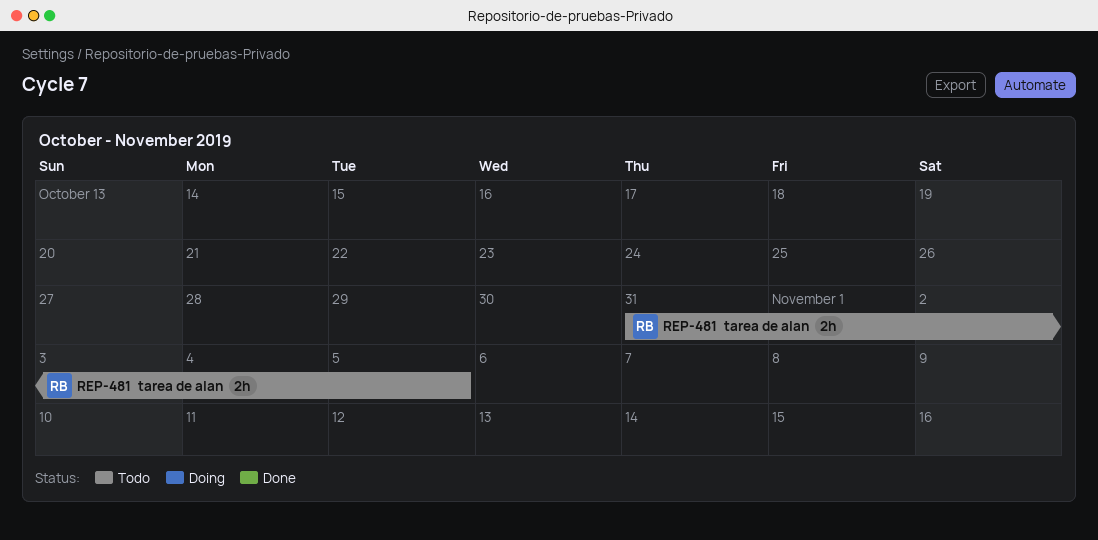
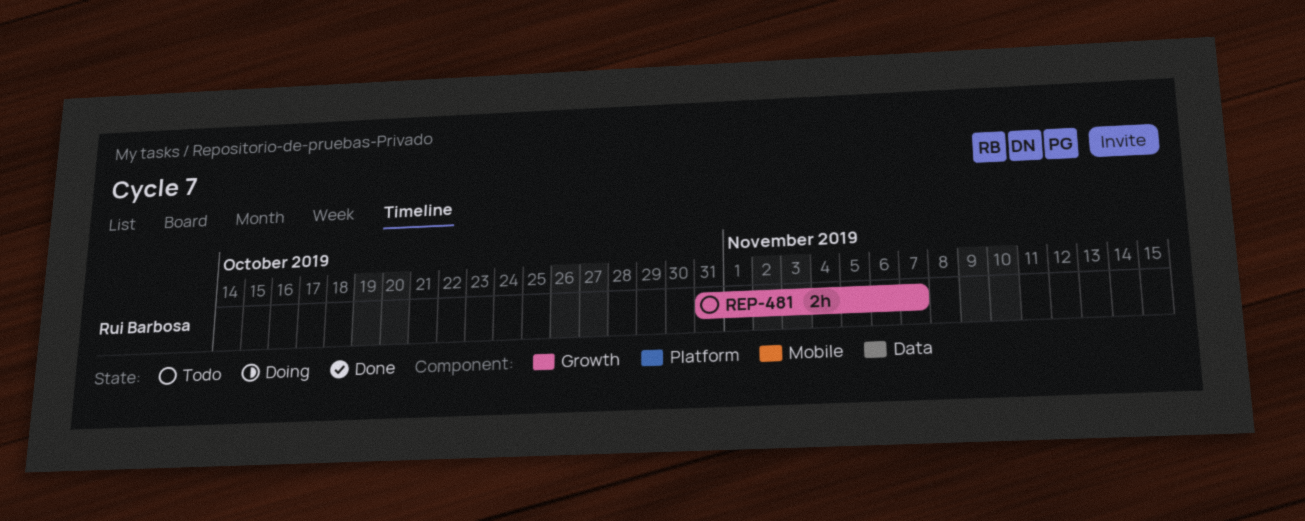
REP-481, due: Nov 5 -> Nov 7

